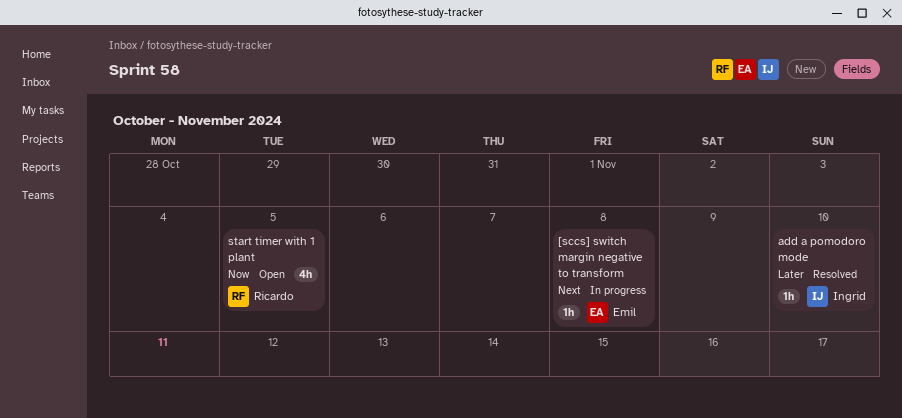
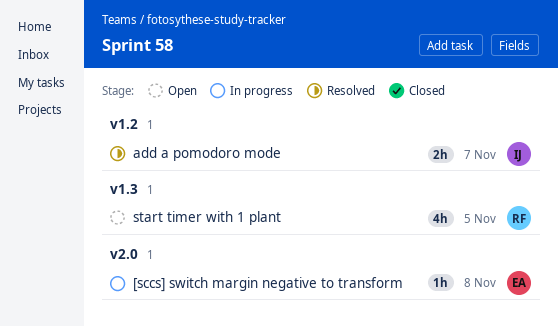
add a pomodoro mode, estimate: 1h -> 2h
add a pomodoro mode, due: Nov 10 -> Nov 7

